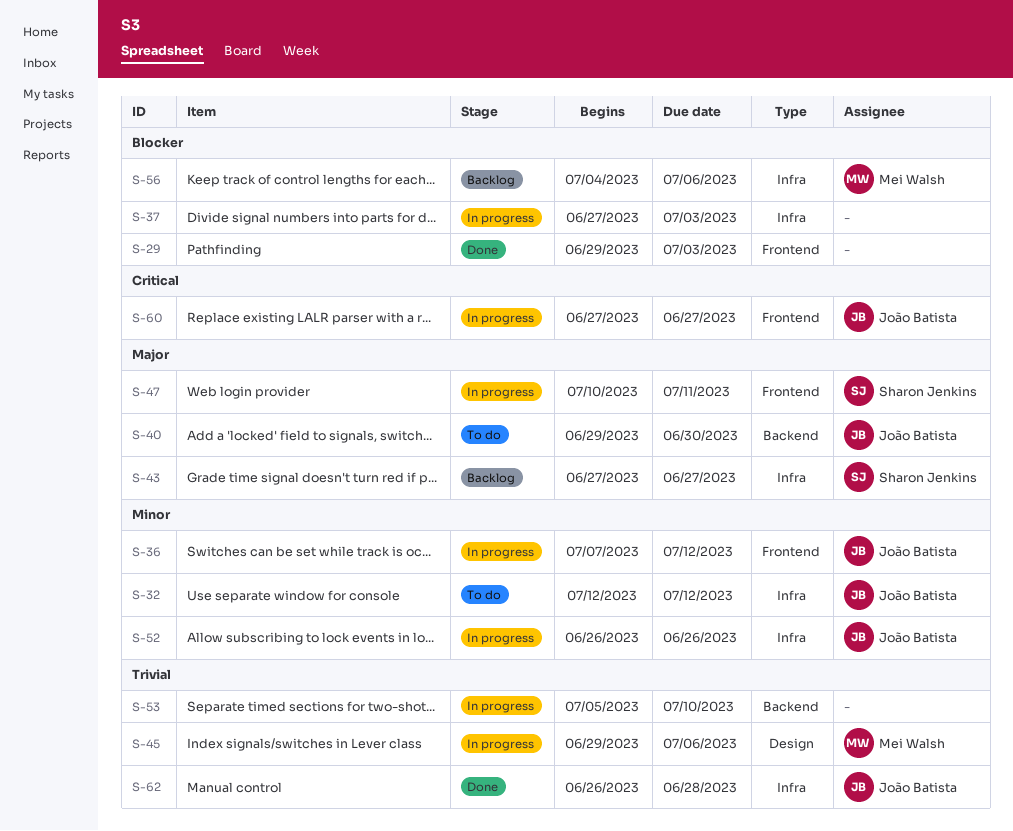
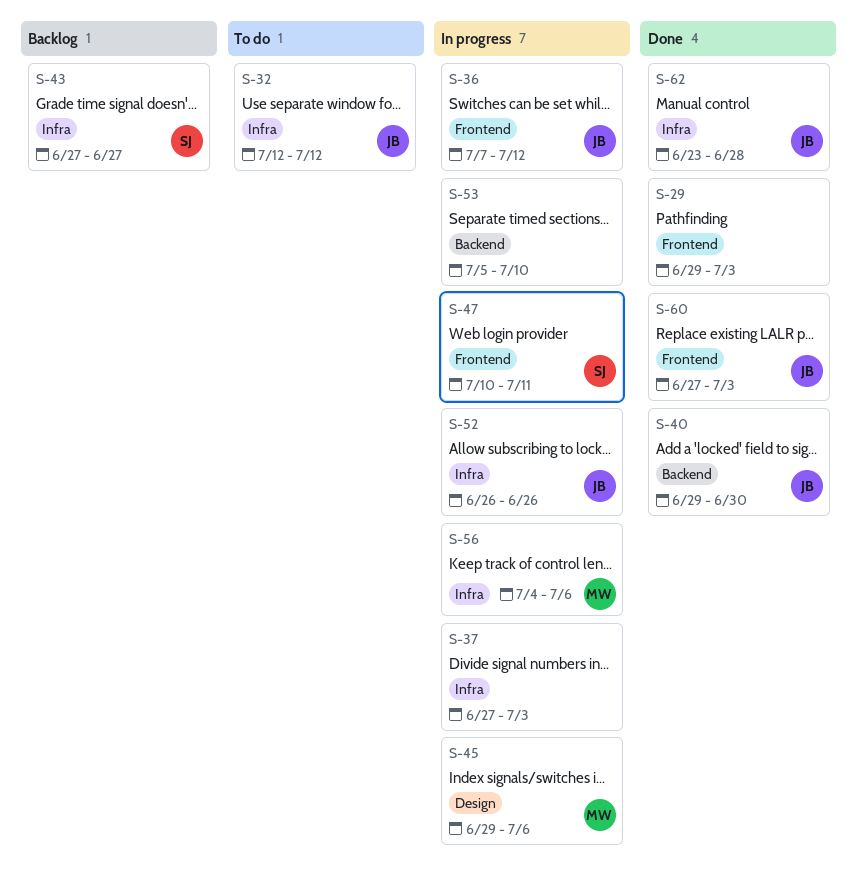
S-40, status: To do -> Done
S-56, status: Backlog -> In progress
S-60, status: In progress -> Done
S-60, due: Jun 27 -> Jul 3
S-62, start: Jun 26 -> Jun 23

